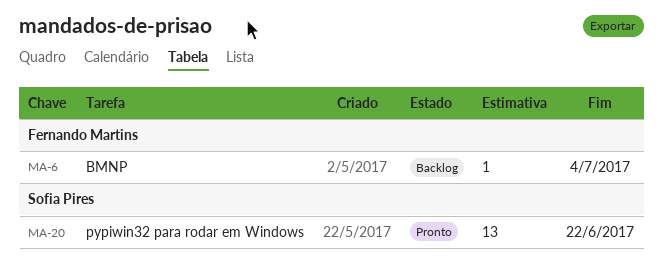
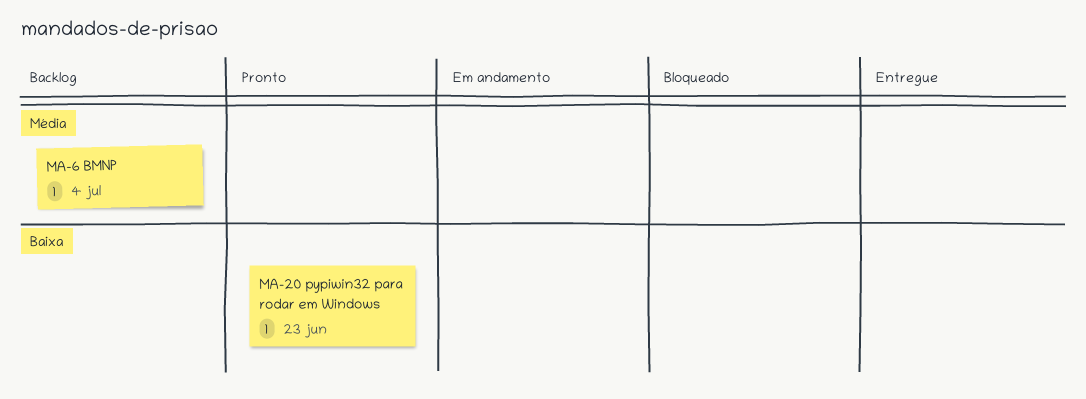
MA-20, estimate: 13 -> 1
MA-20, due: Jun 22 -> Jun 23

